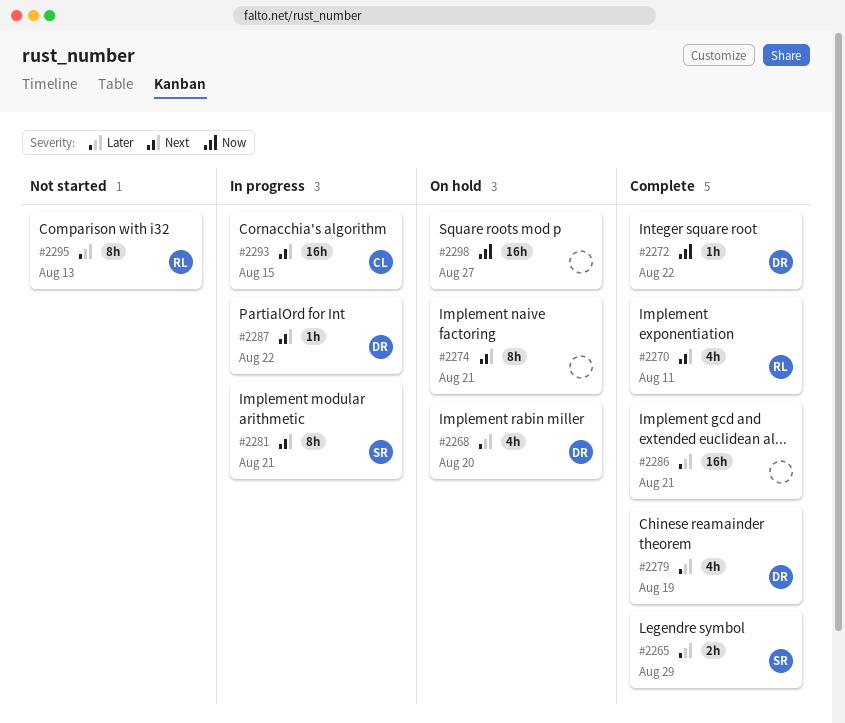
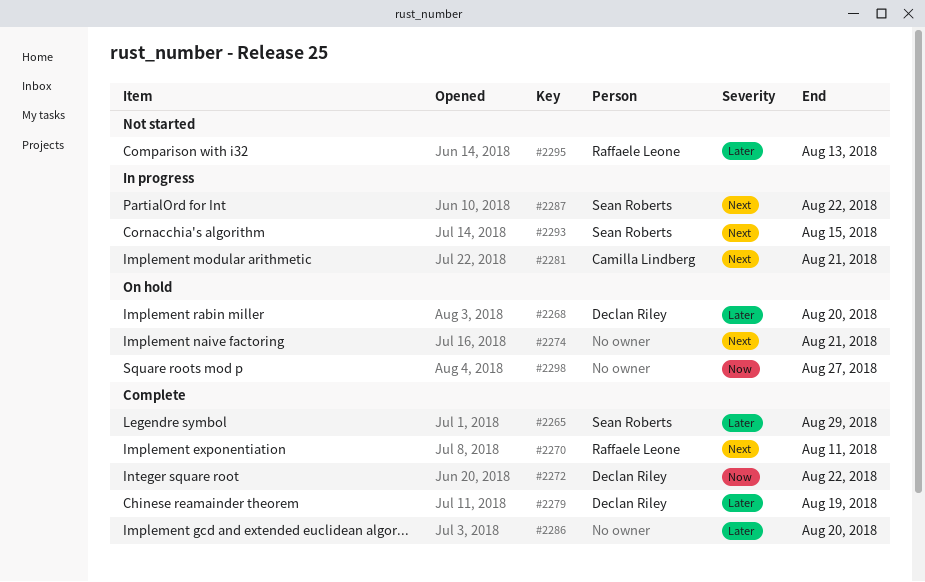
#2281, owner: Sean Roberts -> Camilla Lindberg
#2286, due: Aug 21 -> Aug 20
#2287, owner: Declan Riley -> Sean Roberts
#2293, owner: Camilla Lindberg -> Sean Roberts

